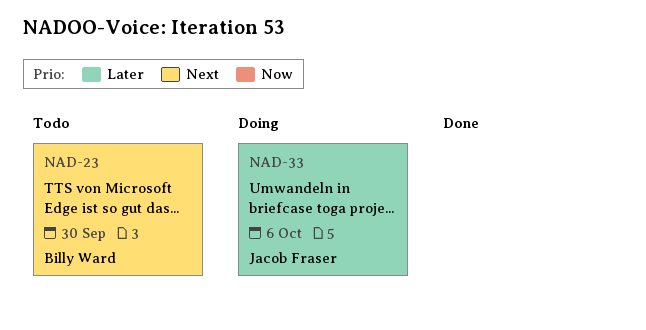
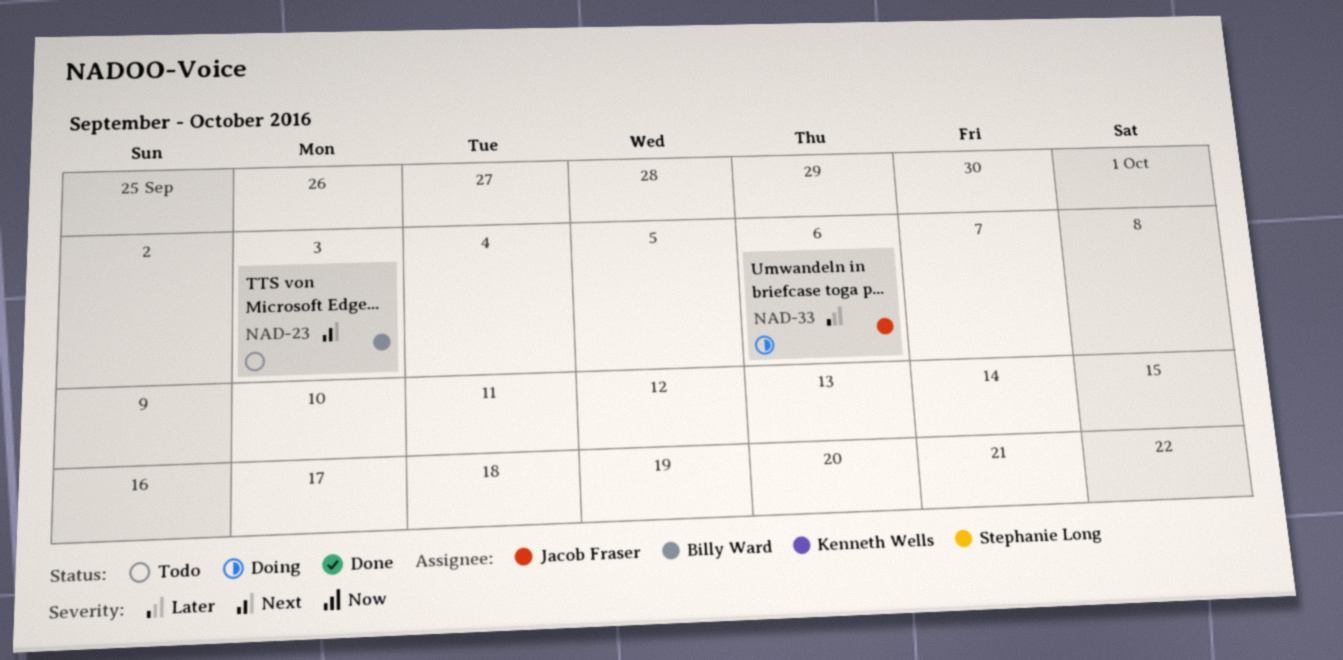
NAD-23, due: Sep 30 -> Oct 3

